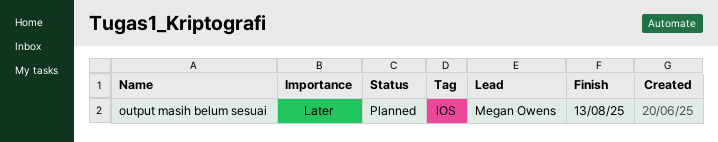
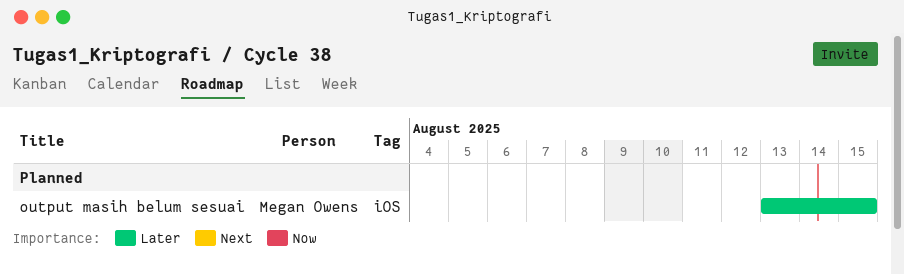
output masih belum sesuai, due: Aug 13 -> Aug 15

